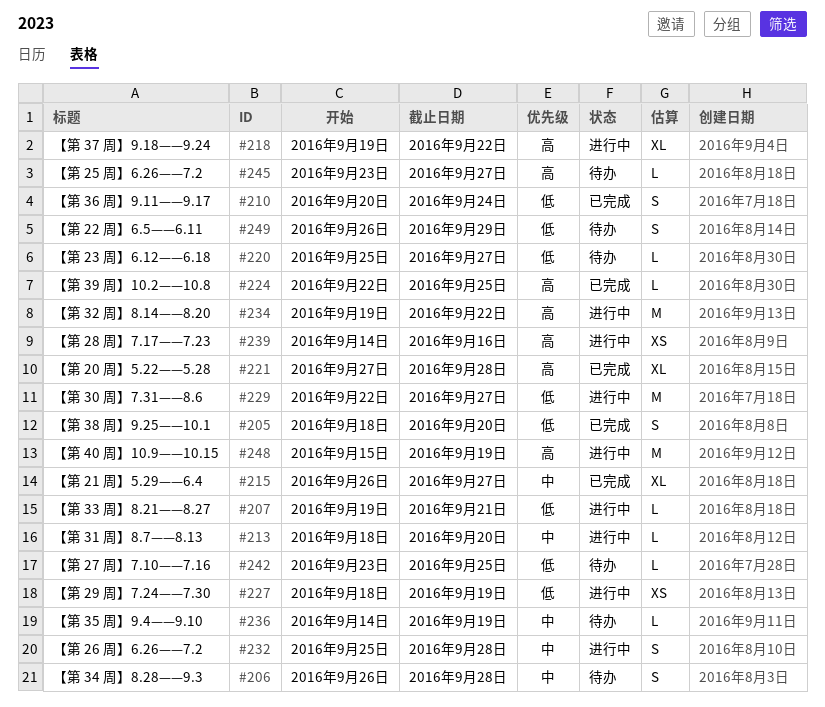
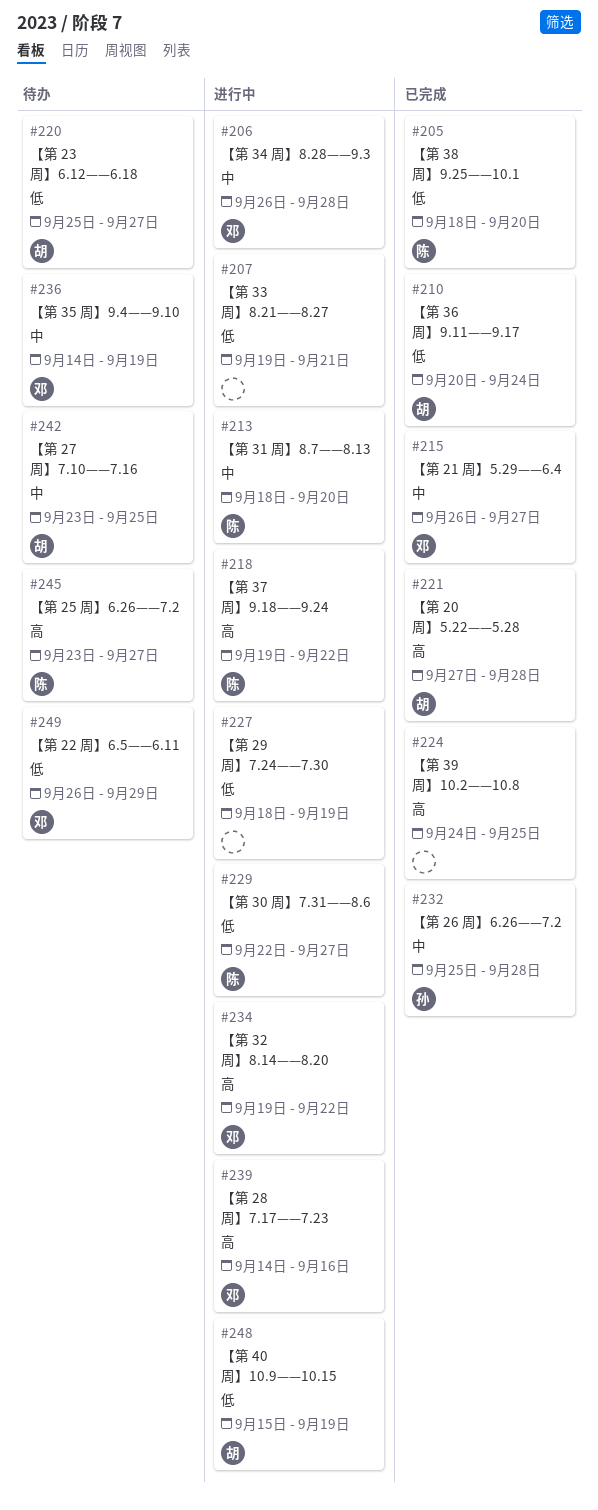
#206, status: 待办 -> 进行中
#224, start: Sep 22 -> Sep 24
#232, status: 进行中 -> 已完成
#242, priority: 低 -> 中
#248, priority: 高 -> 低

